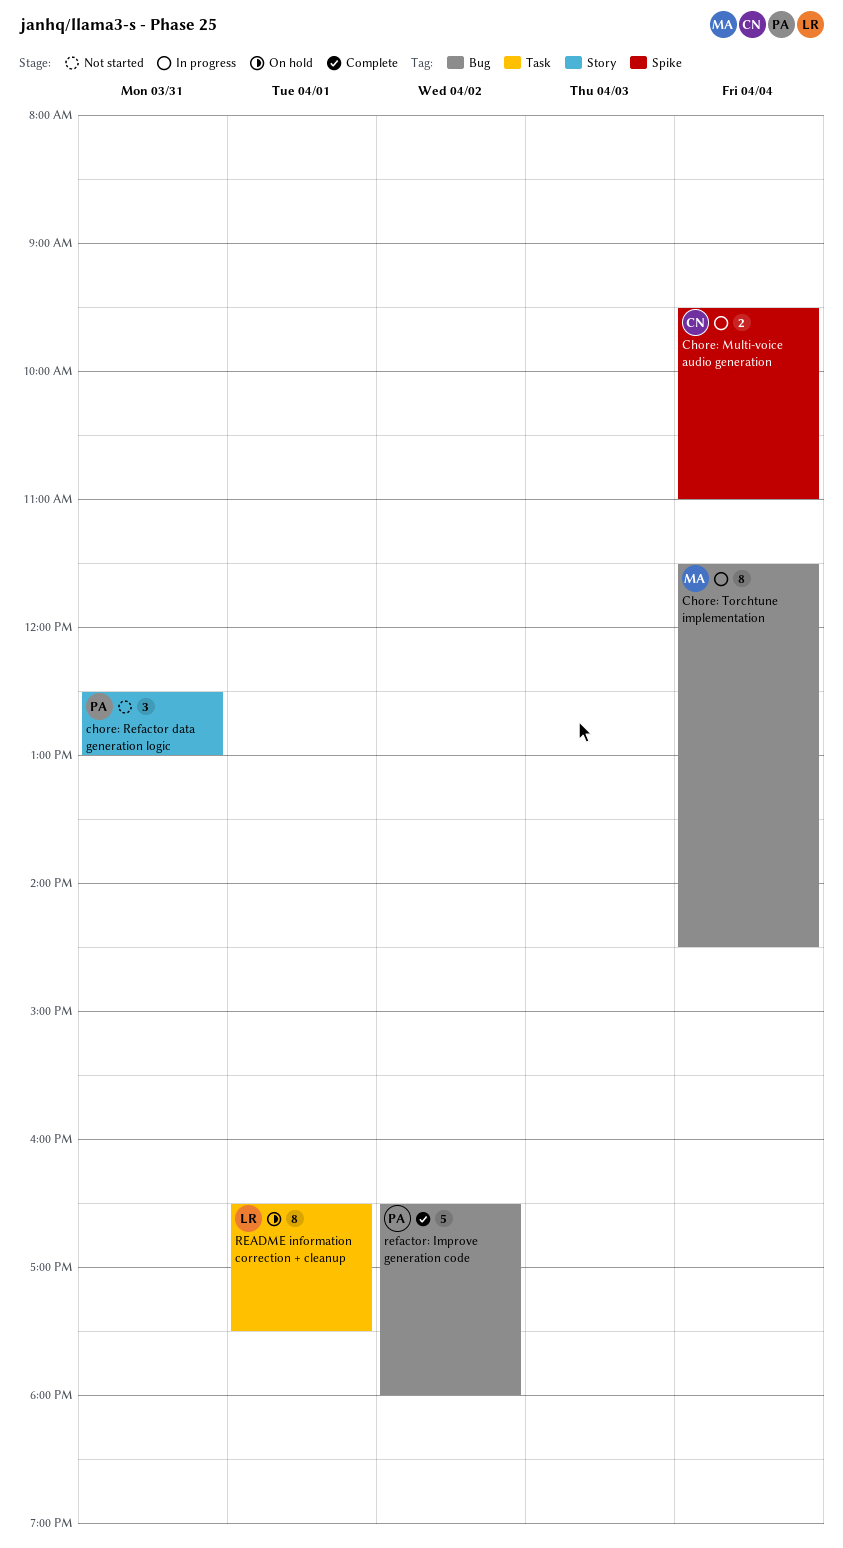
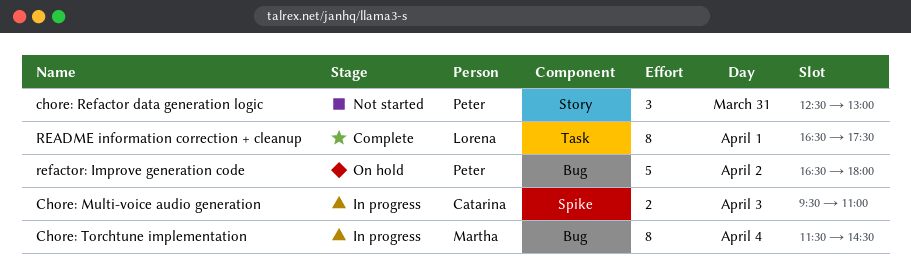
Chore: Multi-voice audio generation, day: Apr 4 -> Apr 3
README information correction + cleanup, status: On hold -> Complete
refactor: Improve generation code, status: Complete -> On hold

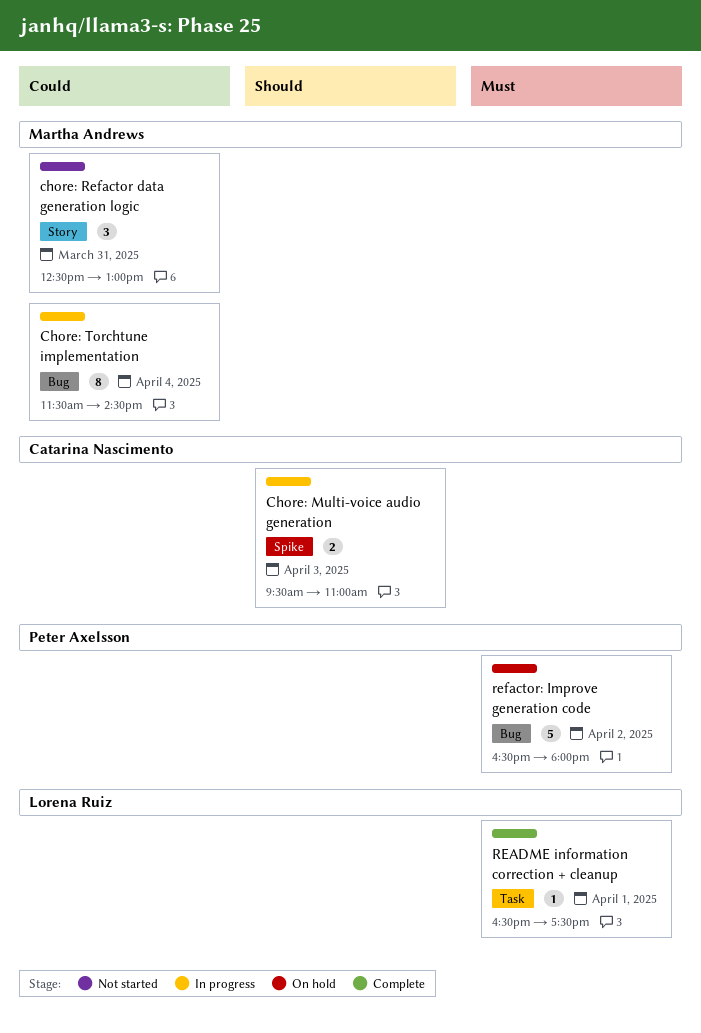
chore: Refactor data generation logic, owner: Peter Axelsson -> Martha Andrews
README information correction + cleanup, estimate: 8 -> 1

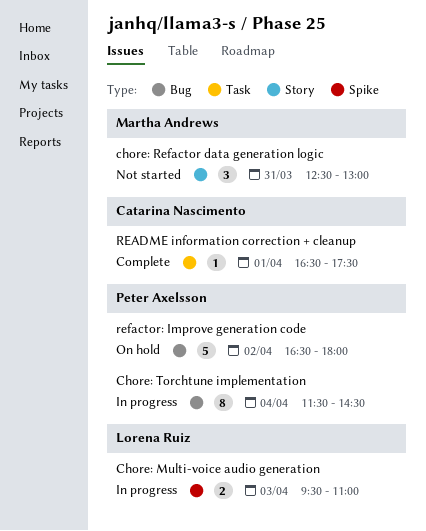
Chore: Multi-voice audio generation, owner: Catarina Nascimento -> Lorena Ruiz
Chore: Torchtune implementation, owner: Martha Andrews -> Peter Axelsson
README information correction + cleanup, owner: Lorena Ruiz -> Catarina Nascimento

